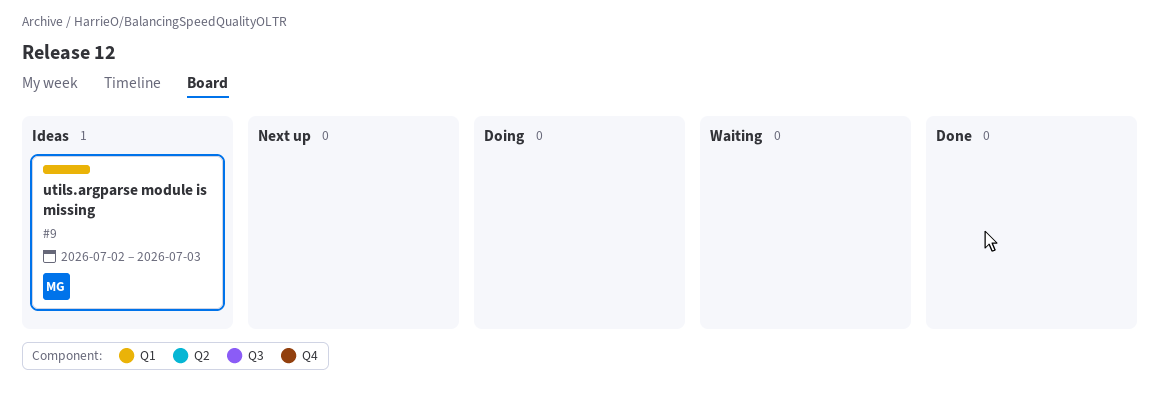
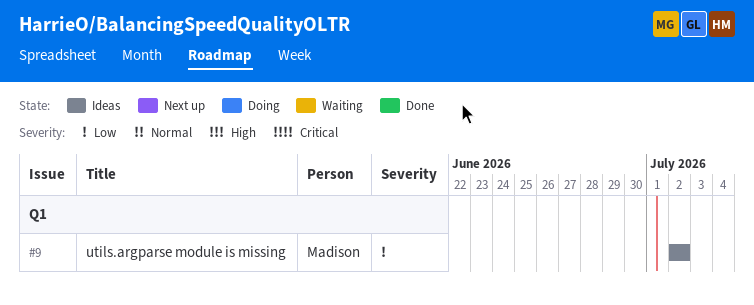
#9, due: Jul 3 -> Jul 2

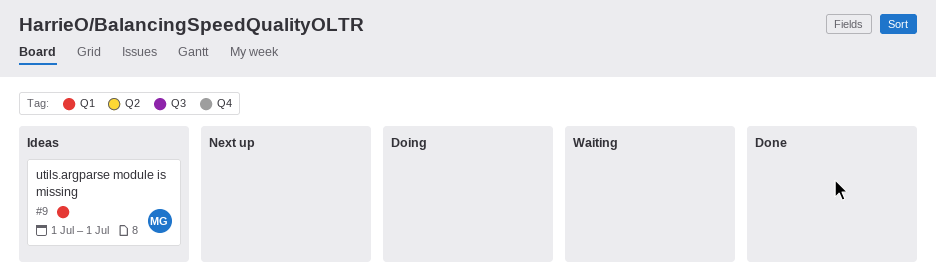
#9, start: Jul 2 -> Jul 1
#9, due: Jul 2 -> Jul 1

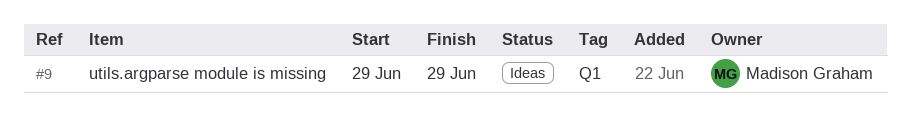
#9, start: Jul 1 -> Jun 29
#9, due: Jul 1 -> Jun 29

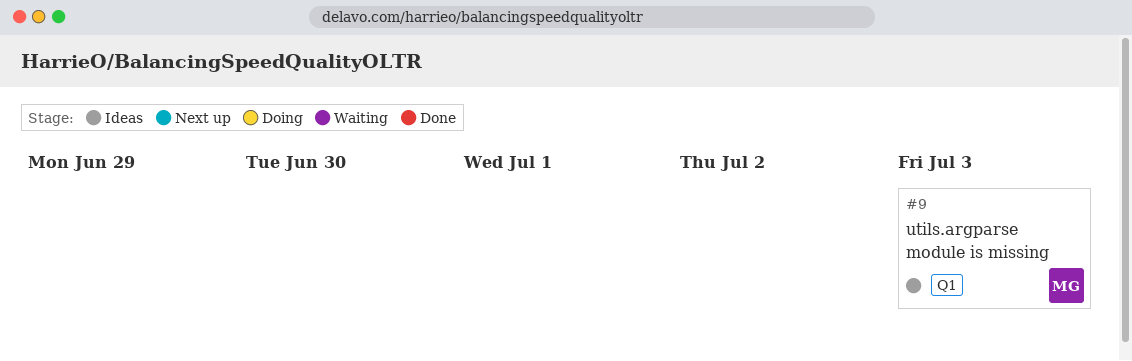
#9, due: Jun 29 -> Jul 3

